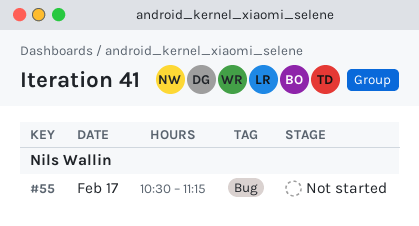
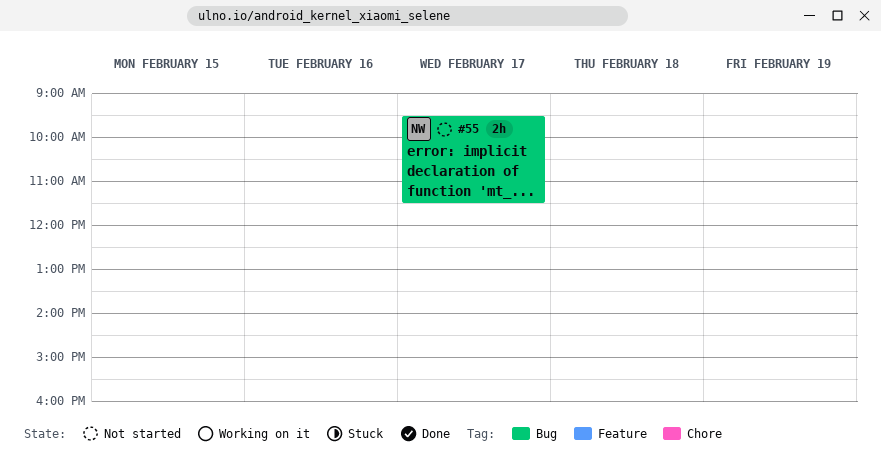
#55, begins: 10:30 -> 09:30
#55, ends: 11:15 -> 11:30

